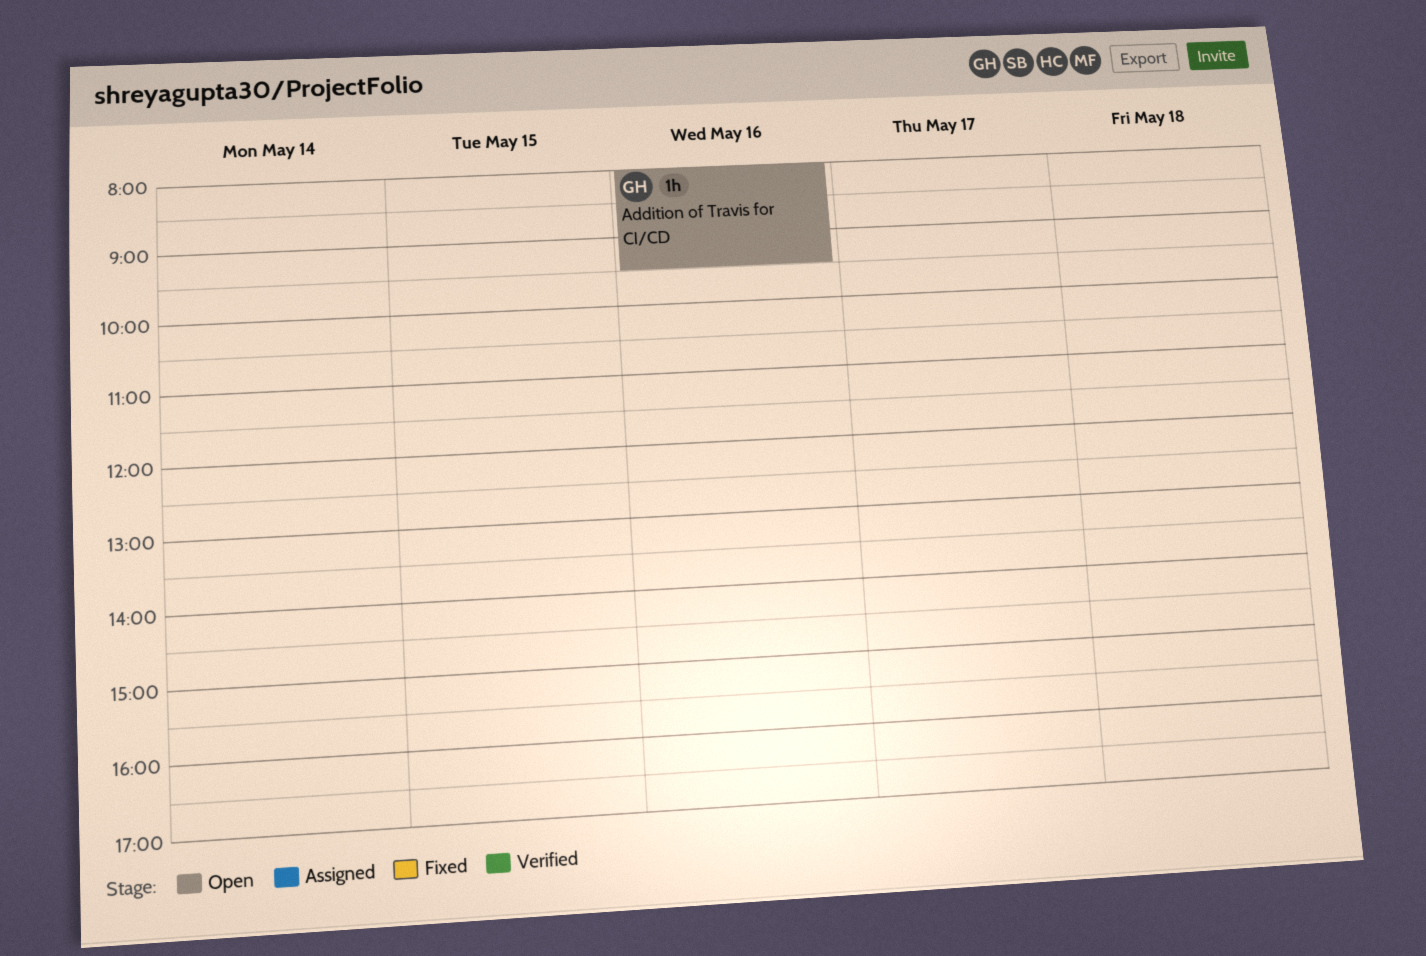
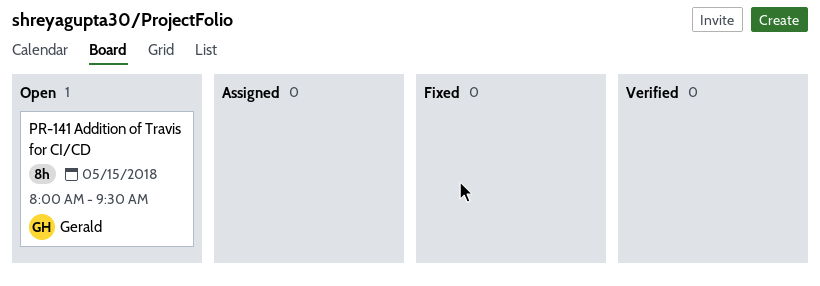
Addition of Travis for CI/CD, estimate: 1h -> 8h
Addition of Travis for CI/CD, day: May 16 -> May 15

